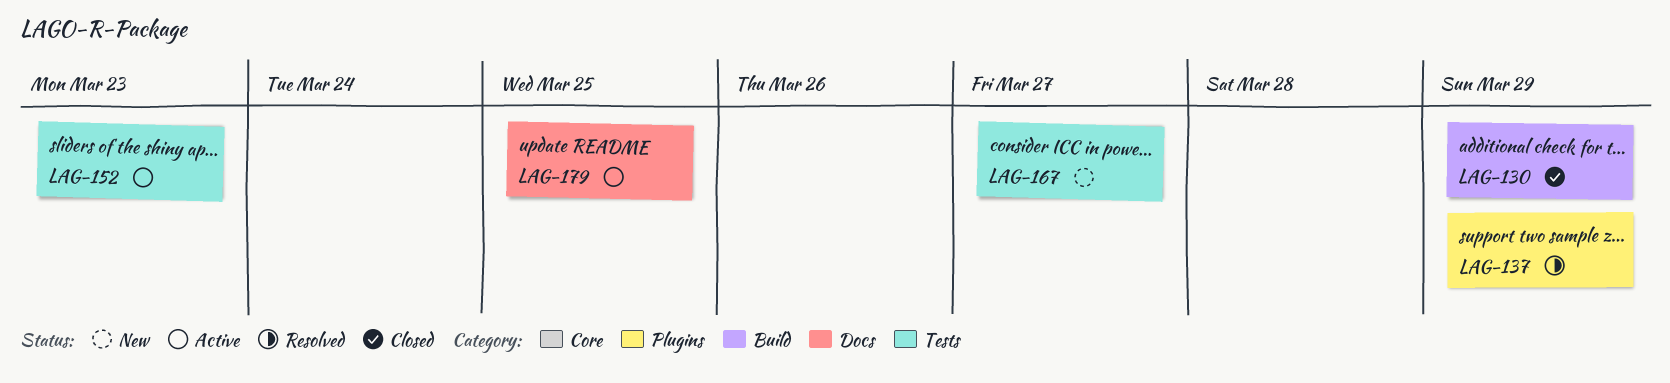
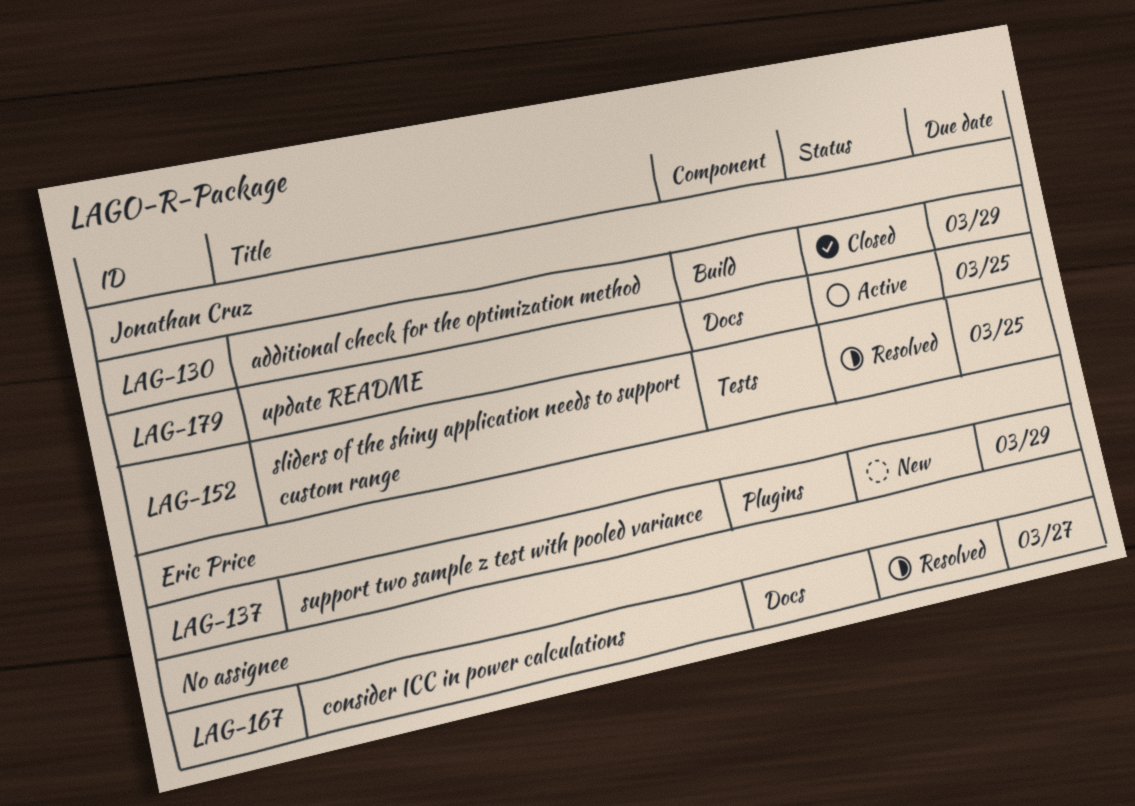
LAG-137, status: Resolved -> New
LAG-152, status: Active -> Resolved
LAG-152, due: Mar 23 -> Mar 25
LAG-167, status: New -> Resolved
LAG-167, label: Tests -> Docs

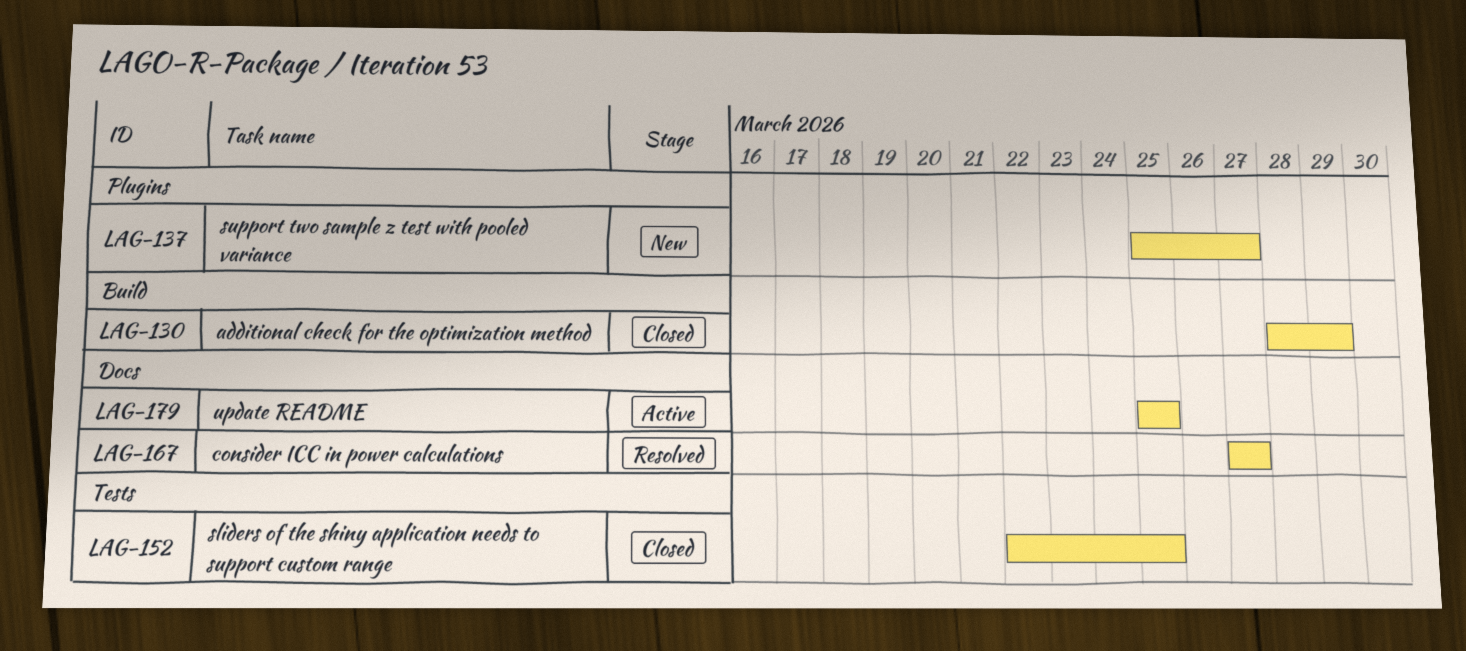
LAG-137, due: Mar 29 -> Mar 27
LAG-152, status: Resolved -> Closed

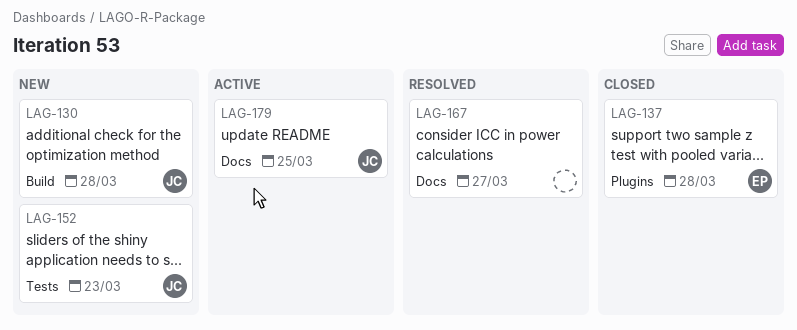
LAG-130, status: Closed -> New
LAG-130, due: Mar 29 -> Mar 28
LAG-137, status: New -> Closed
LAG-137, due: Mar 27 -> Mar 28
LAG-152, status: Closed -> New
LAG-152, due: Mar 25 -> Mar 23

